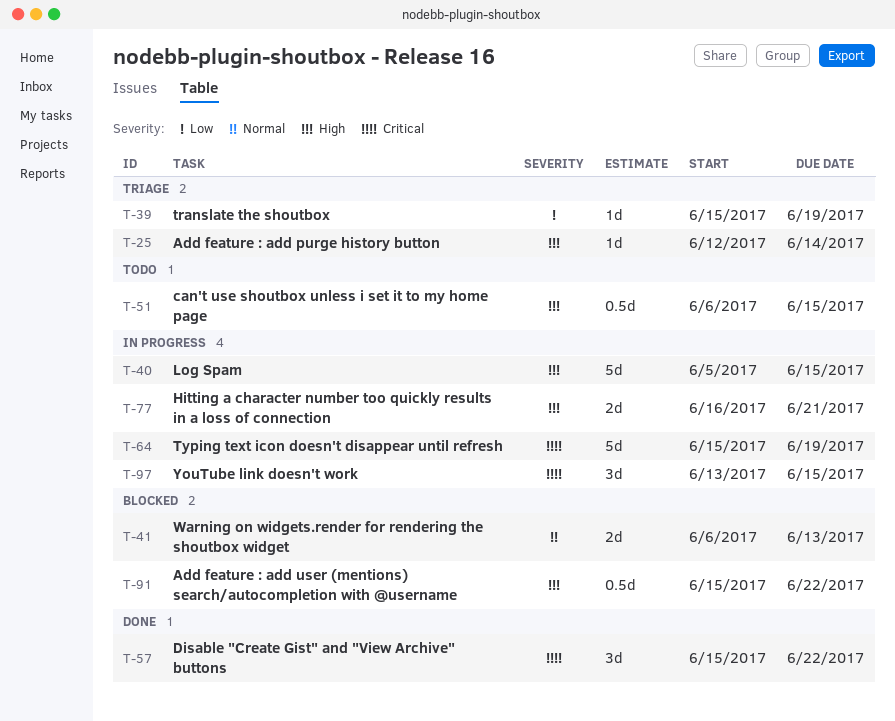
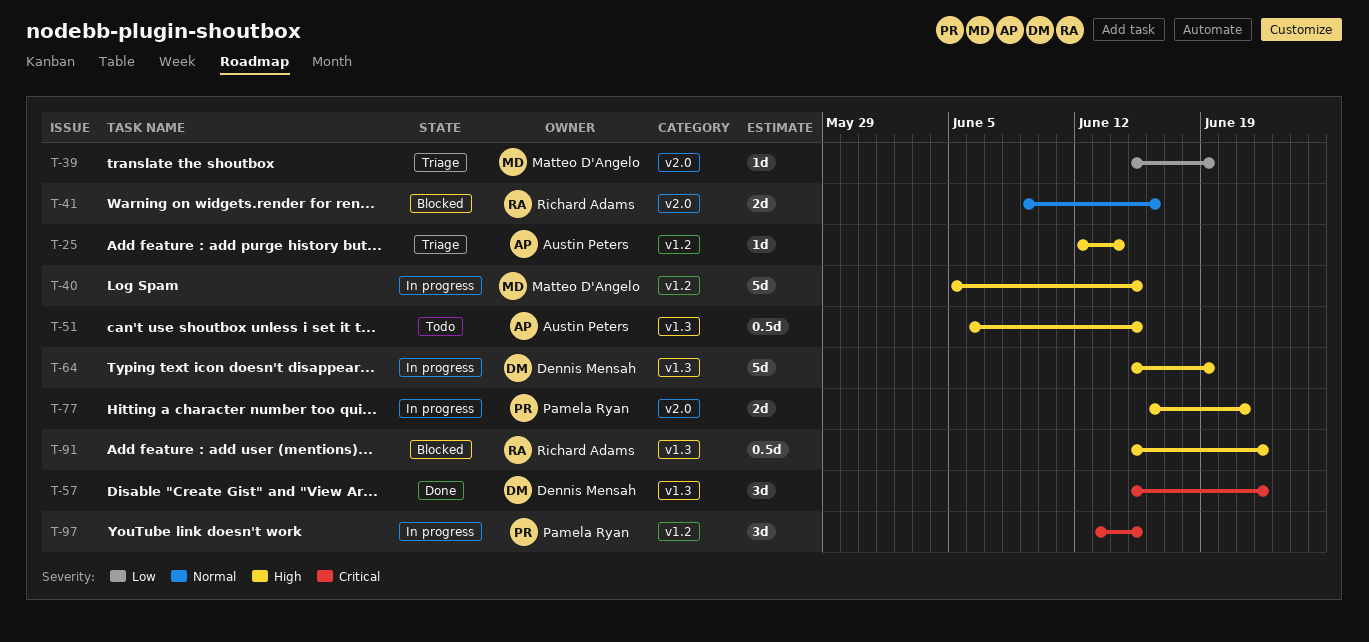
T-41, start: Jun 6 -> Jun 9
T-41, due: Jun 13 -> Jun 16
T-64, priority: Critical -> High

